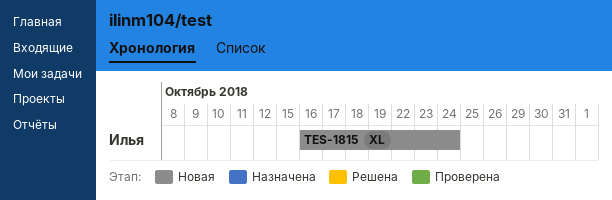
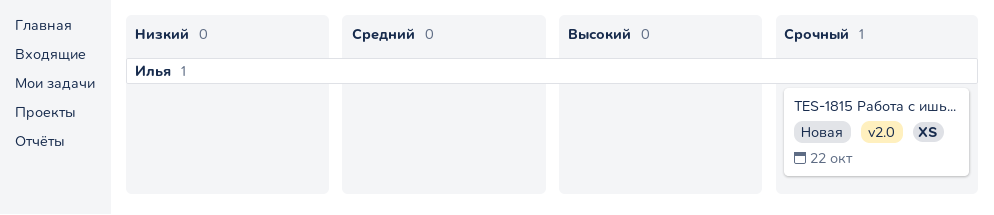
TES-1815, estimate: XL -> XS
TES-1815, due: Oct 24 -> Oct 22

